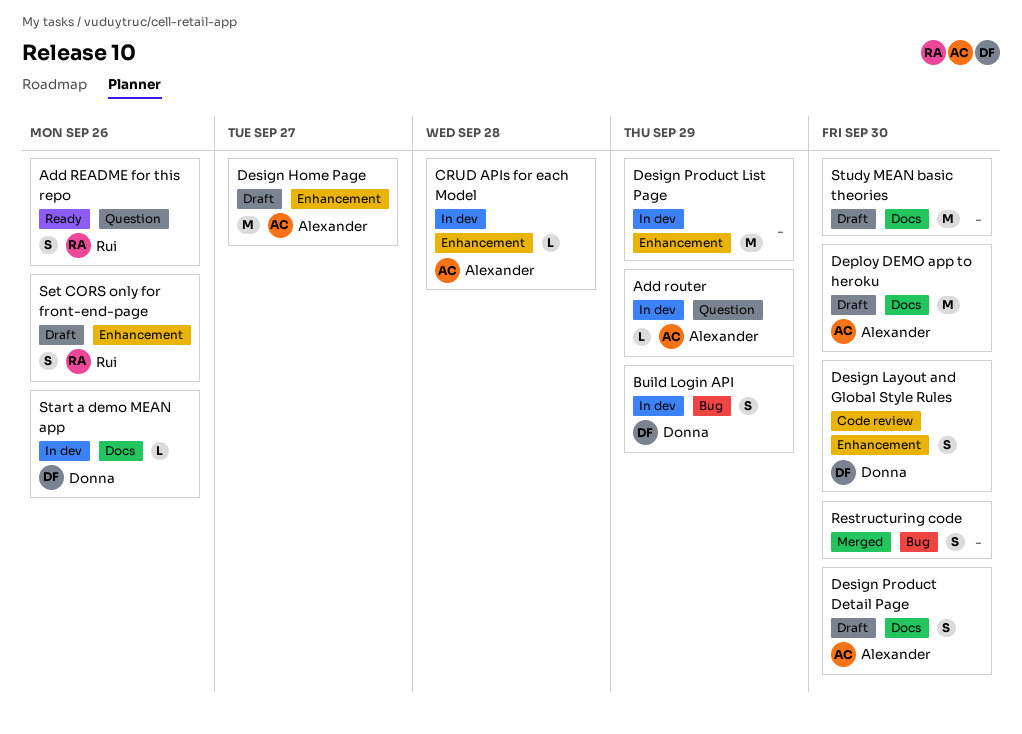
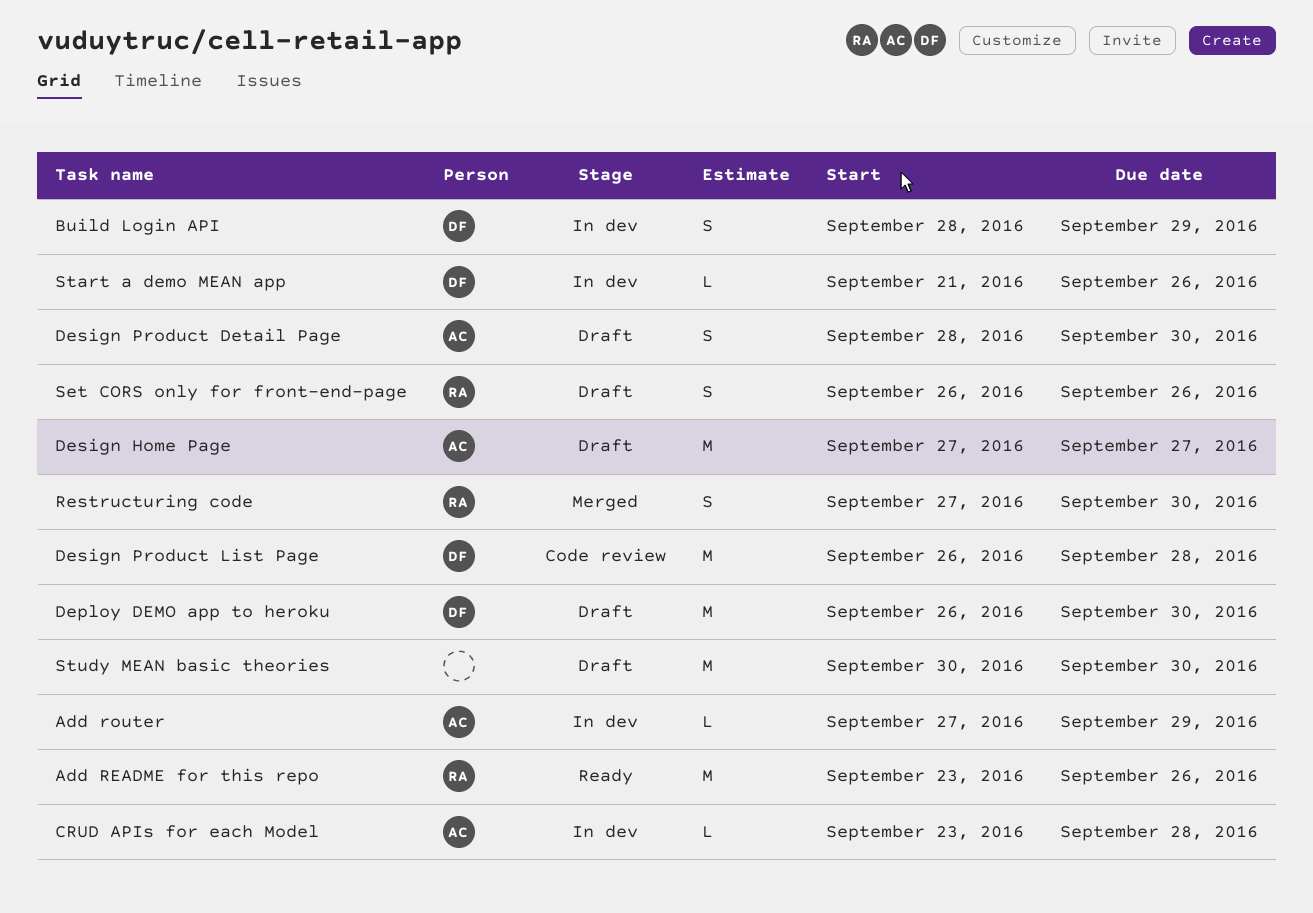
Add README for this repo, estimate: S -> M
Deploy DEMO app to heroku, owner: Alexander -> Donna
Design Layout and Global Style Rules: present -> none
Design Product List Page, status: In dev -> Code review
Design Product List Page, owner: none -> Donna
Design Product List Page, due: Sep 29 -> Sep 28
Restructuring code, owner: none -> Rui

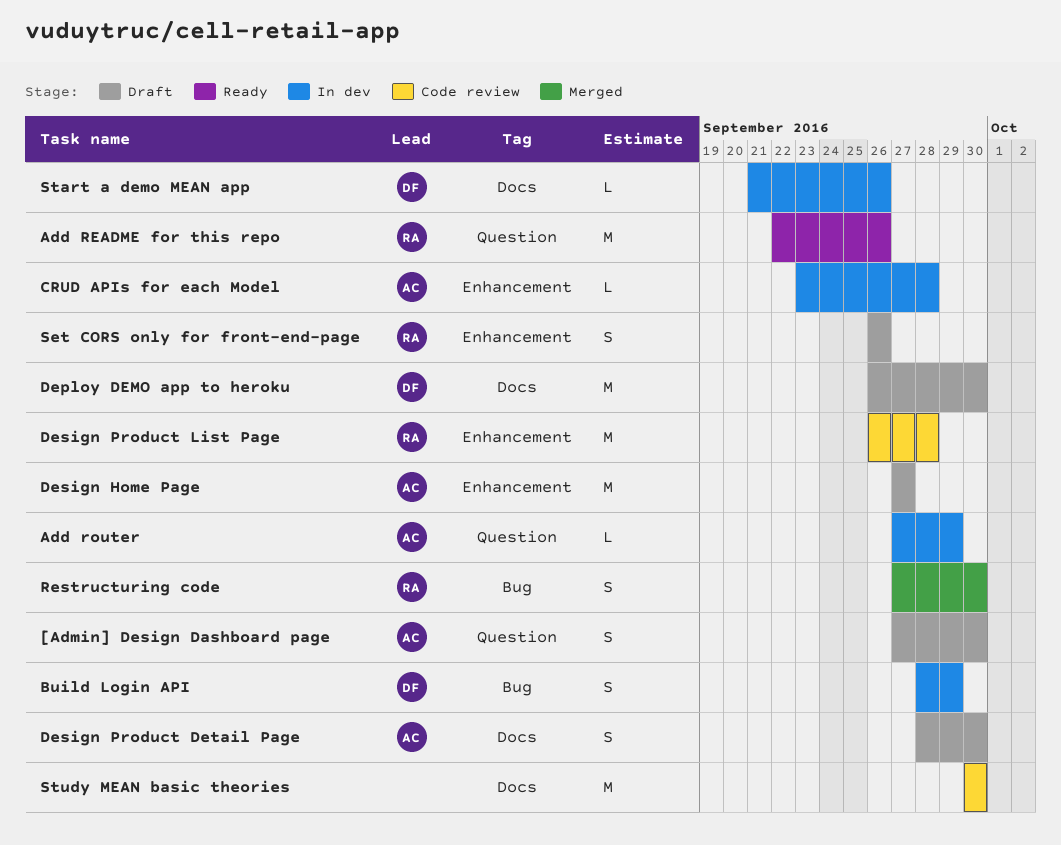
[Admin] Design Dashboard page: none -> present
Add README for this repo, start: Sep 23 -> Sep 22
Design Product List Page, owner: DF -> RA
Study MEAN basic theories, status: Draft -> Code review

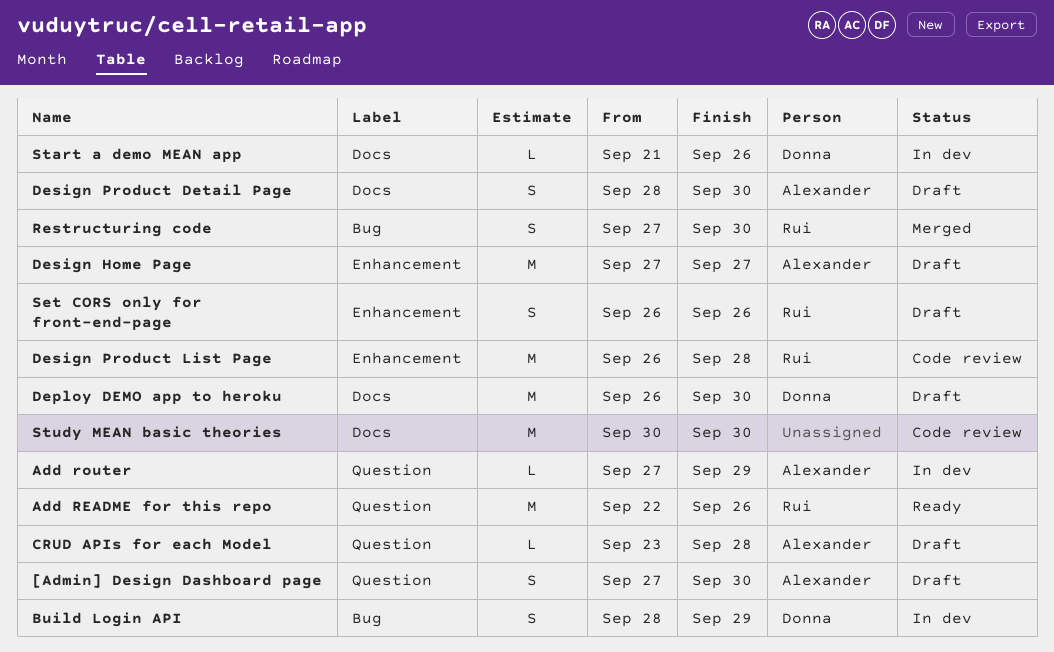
CRUD APIs for each Model, status: In dev -> Draft
CRUD APIs for each Model, label: Enhancement -> Question

